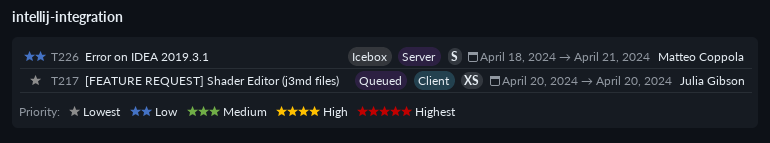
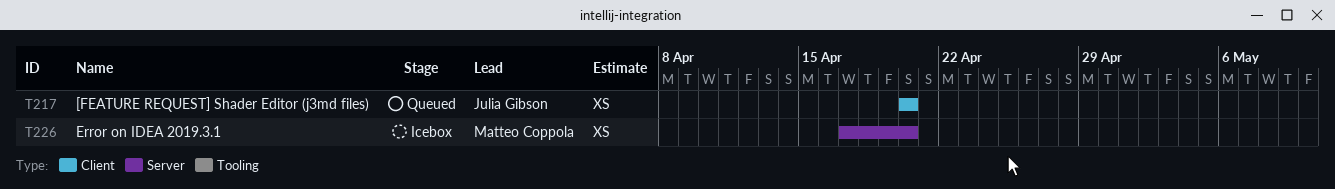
T226, estimate: S -> XS
T226, start: Apr 18 -> Apr 17
T226, due: Apr 21 -> Apr 20

